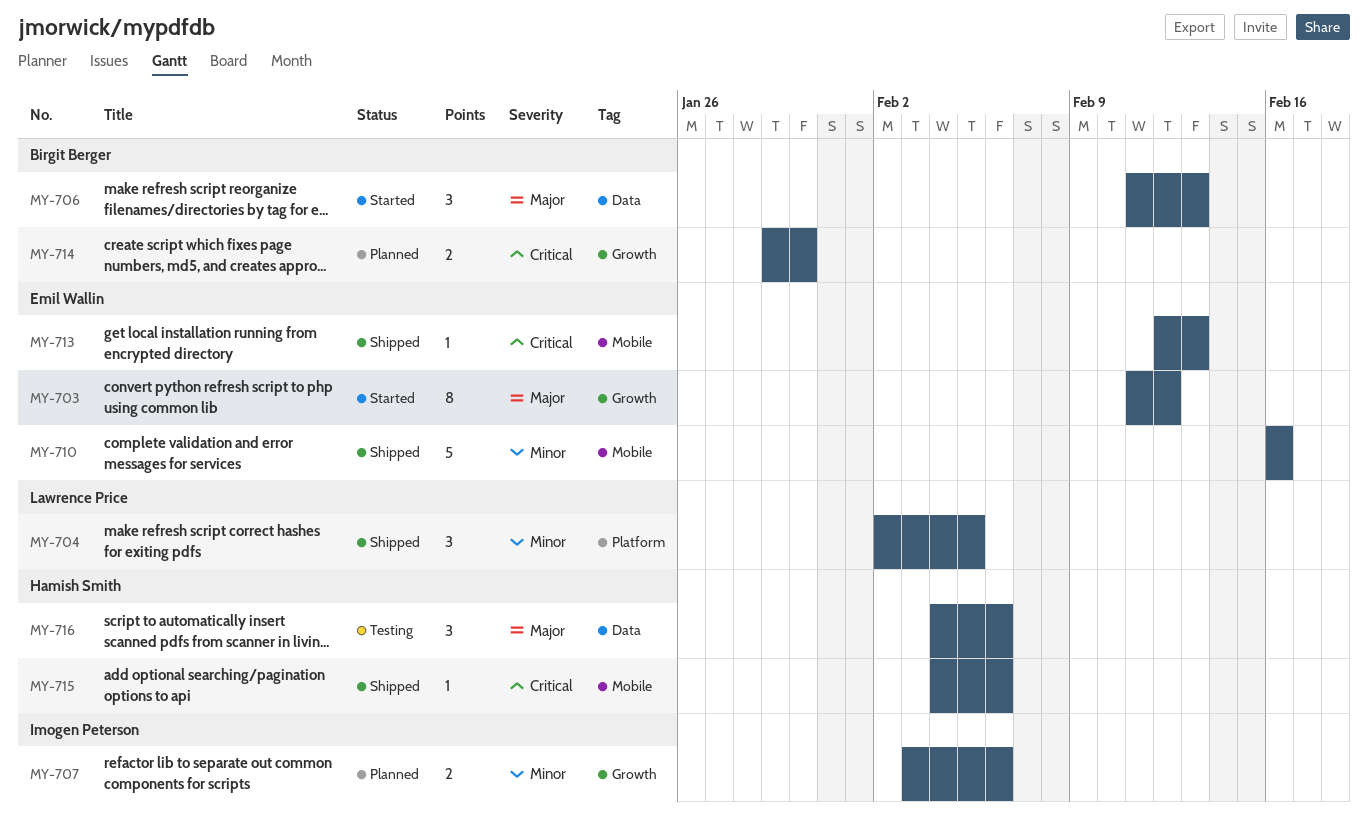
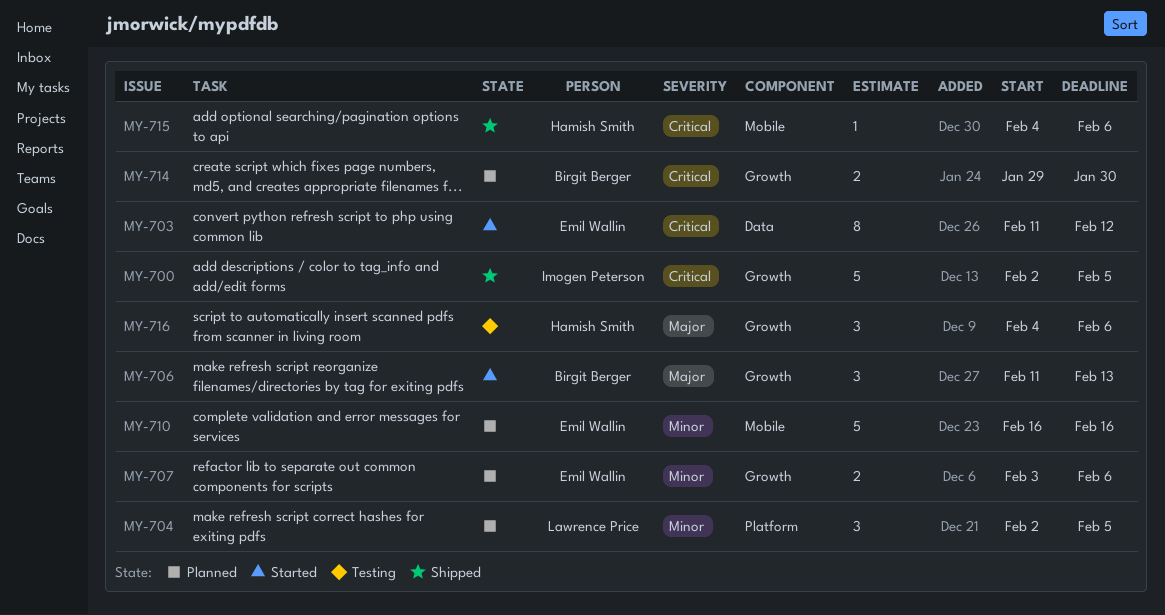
MY-700: none -> present
MY-703, priority: Major -> Critical
MY-703, label: Growth -> Data
MY-704, status: Shipped -> Planned
MY-706, label: Data -> Growth
MY-707, owner: Imogen Peterson -> Emil Wallin
MY-710, status: Shipped -> Planned
MY-713: present -> none
MY-716, label: Data -> Growth

